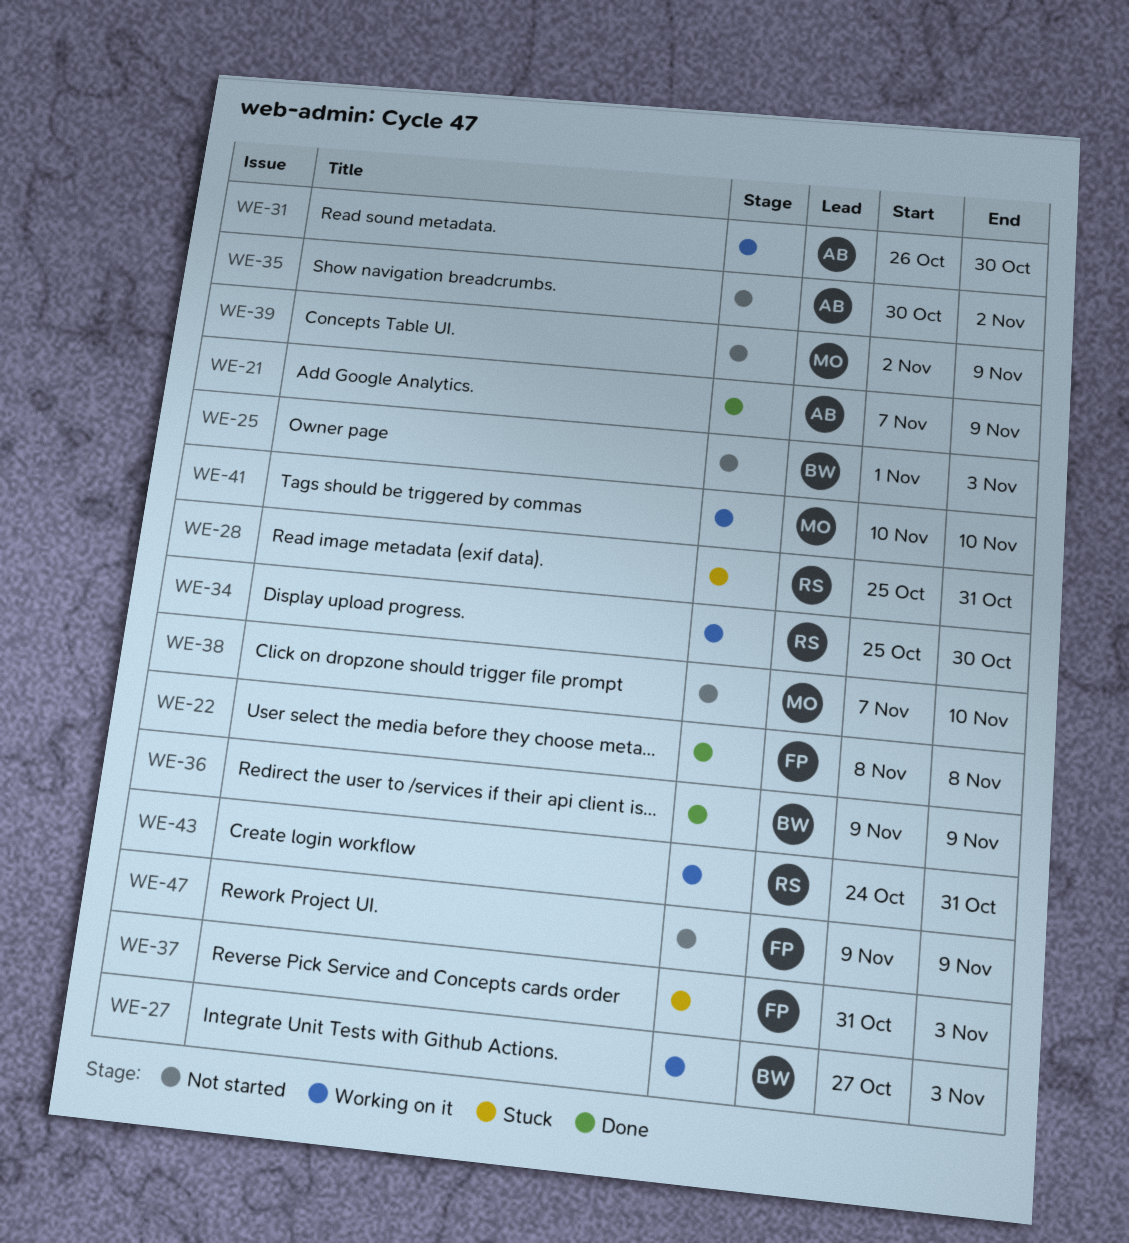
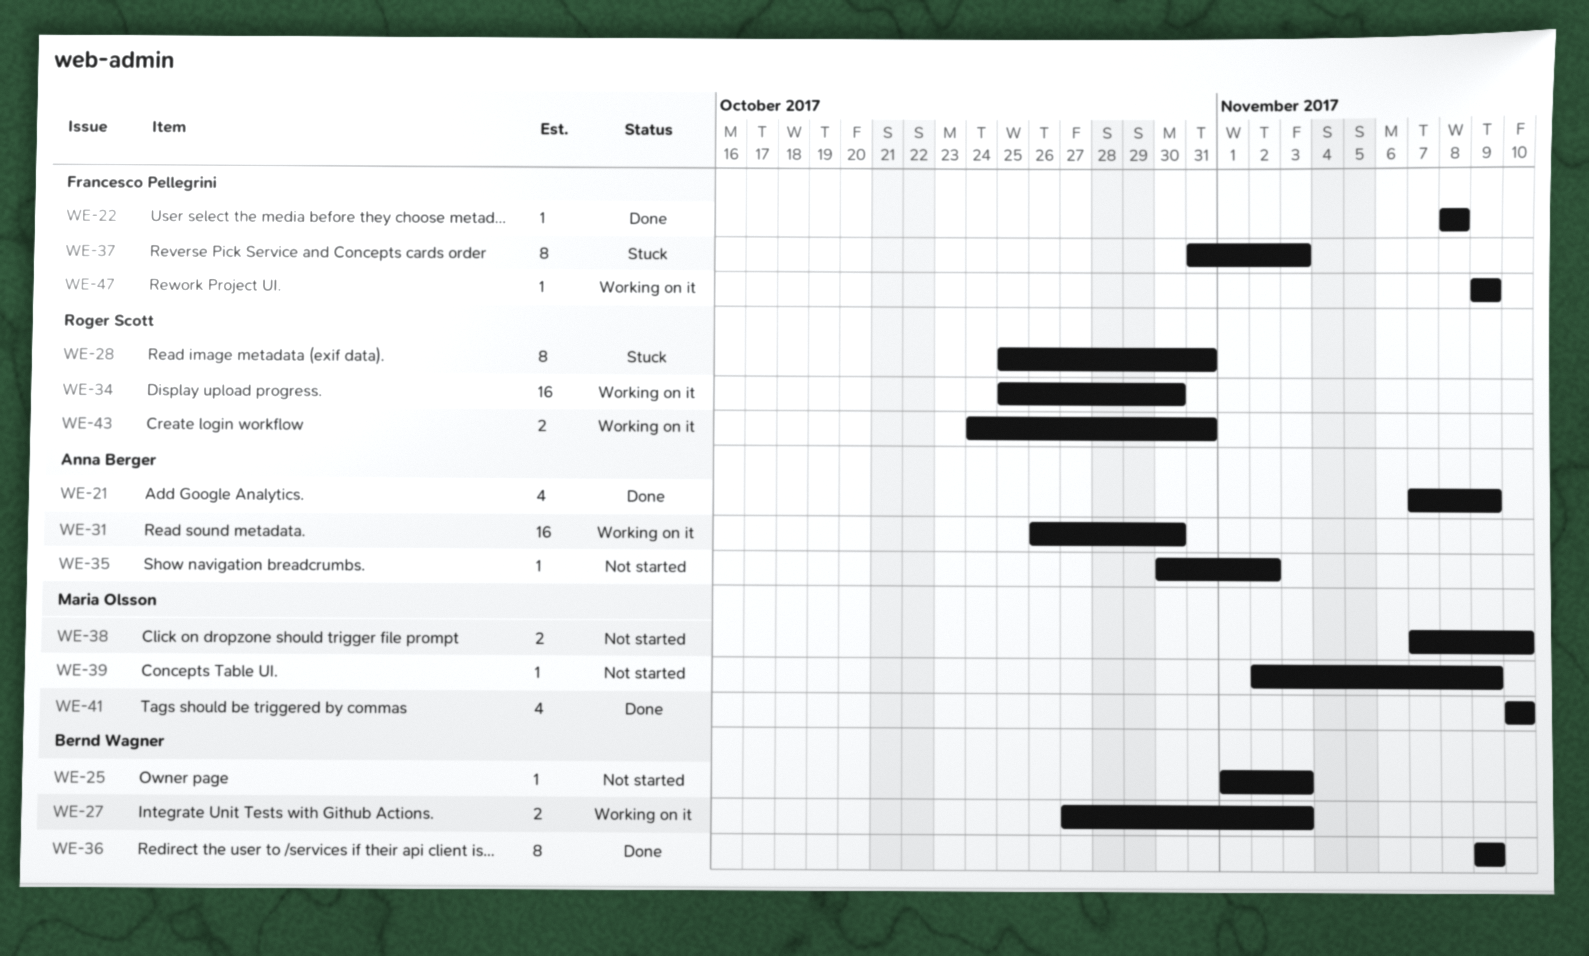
WE-41, status: Working on it -> Done
WE-47, status: Not started -> Working on it

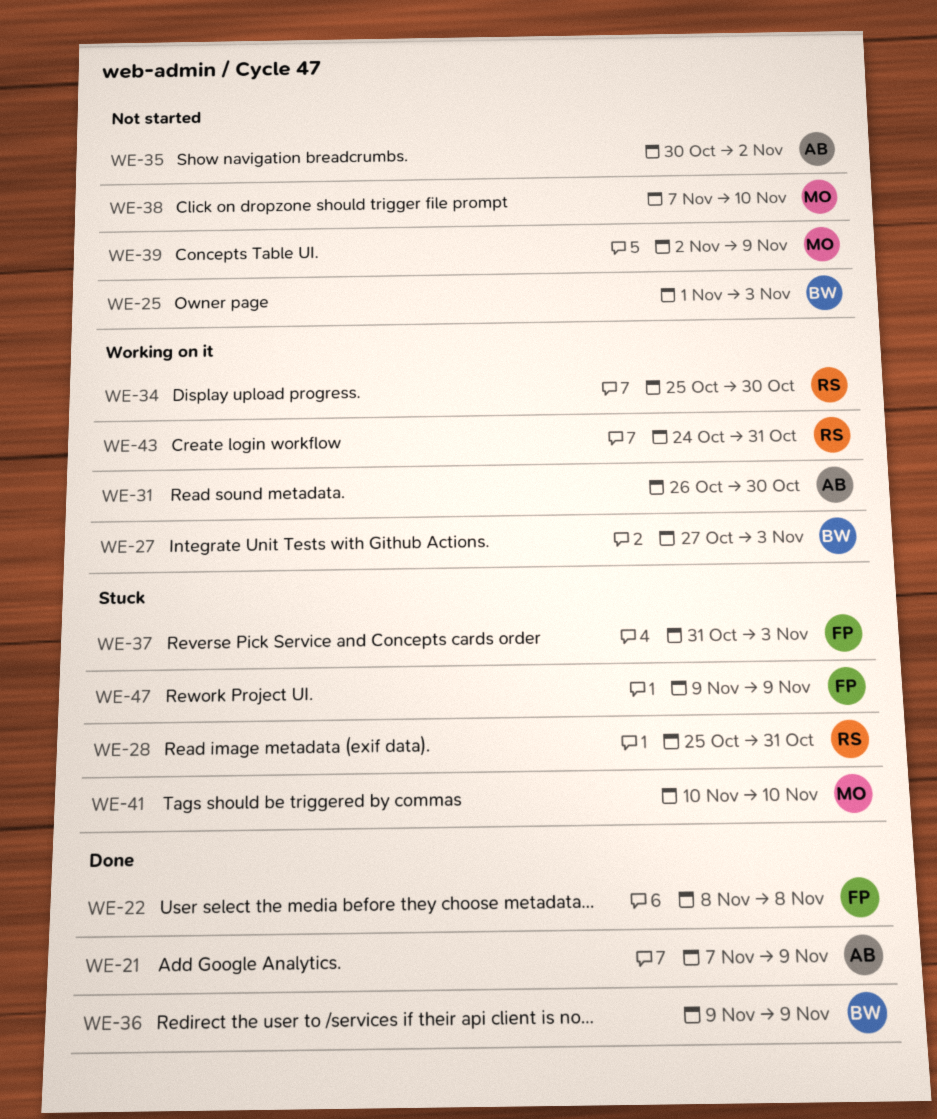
WE-41, status: Done -> Stuck
WE-47, status: Working on it -> Stuck

